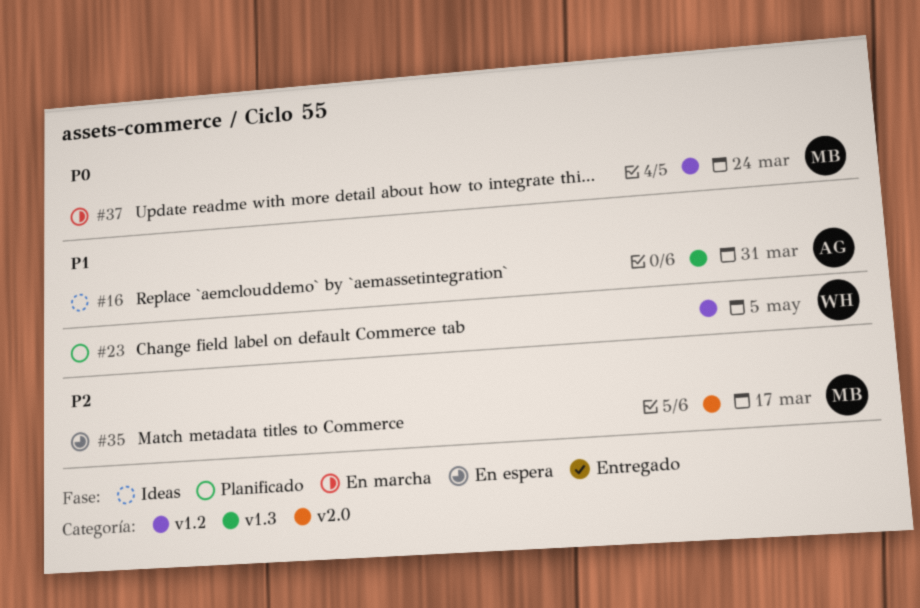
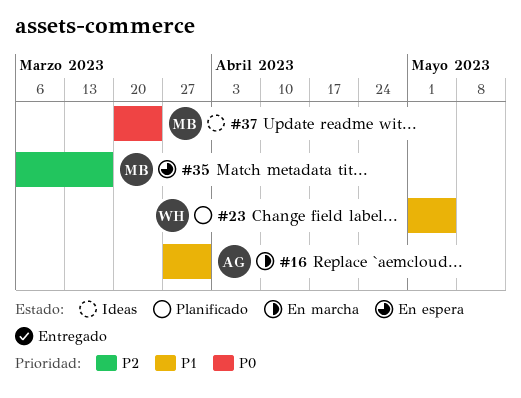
#16, status: Ideas -> En marcha
#37, status: En marcha -> Ideas

